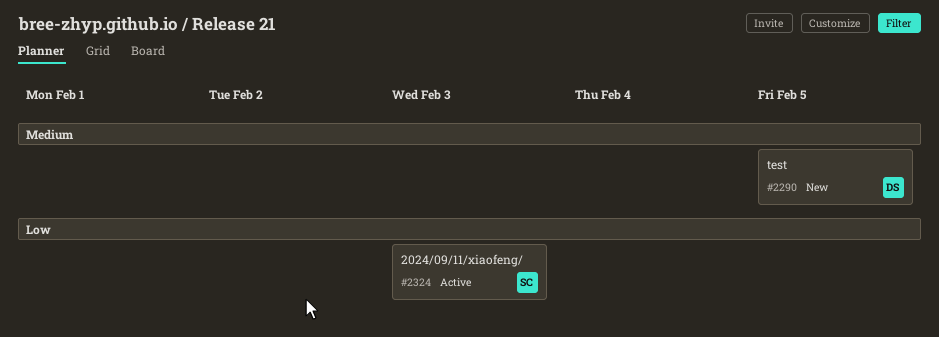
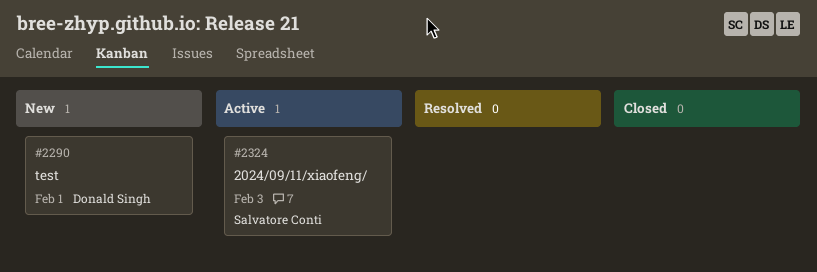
#2290, due: Feb 5 -> Feb 1

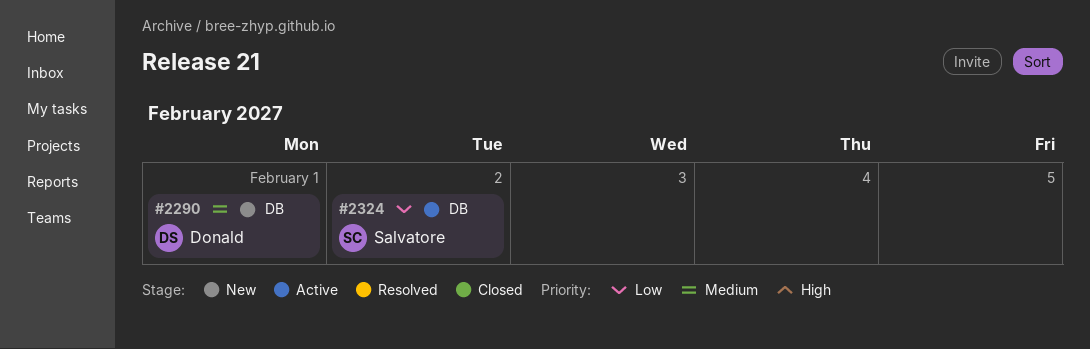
#2324, due: Feb 3 -> Feb 2

